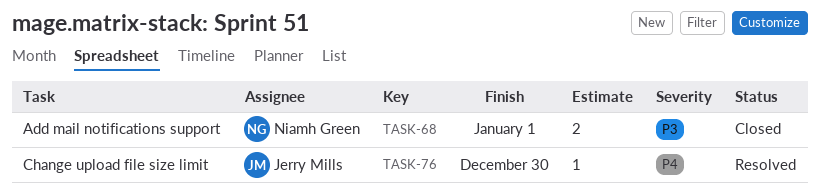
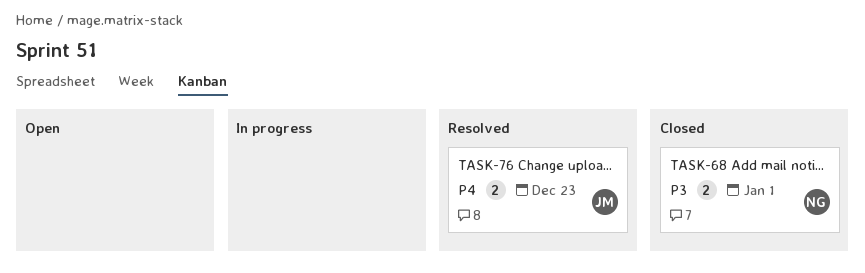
TASK-76, estimate: 1 -> 2
TASK-76, due: Dec 30 -> Dec 23

